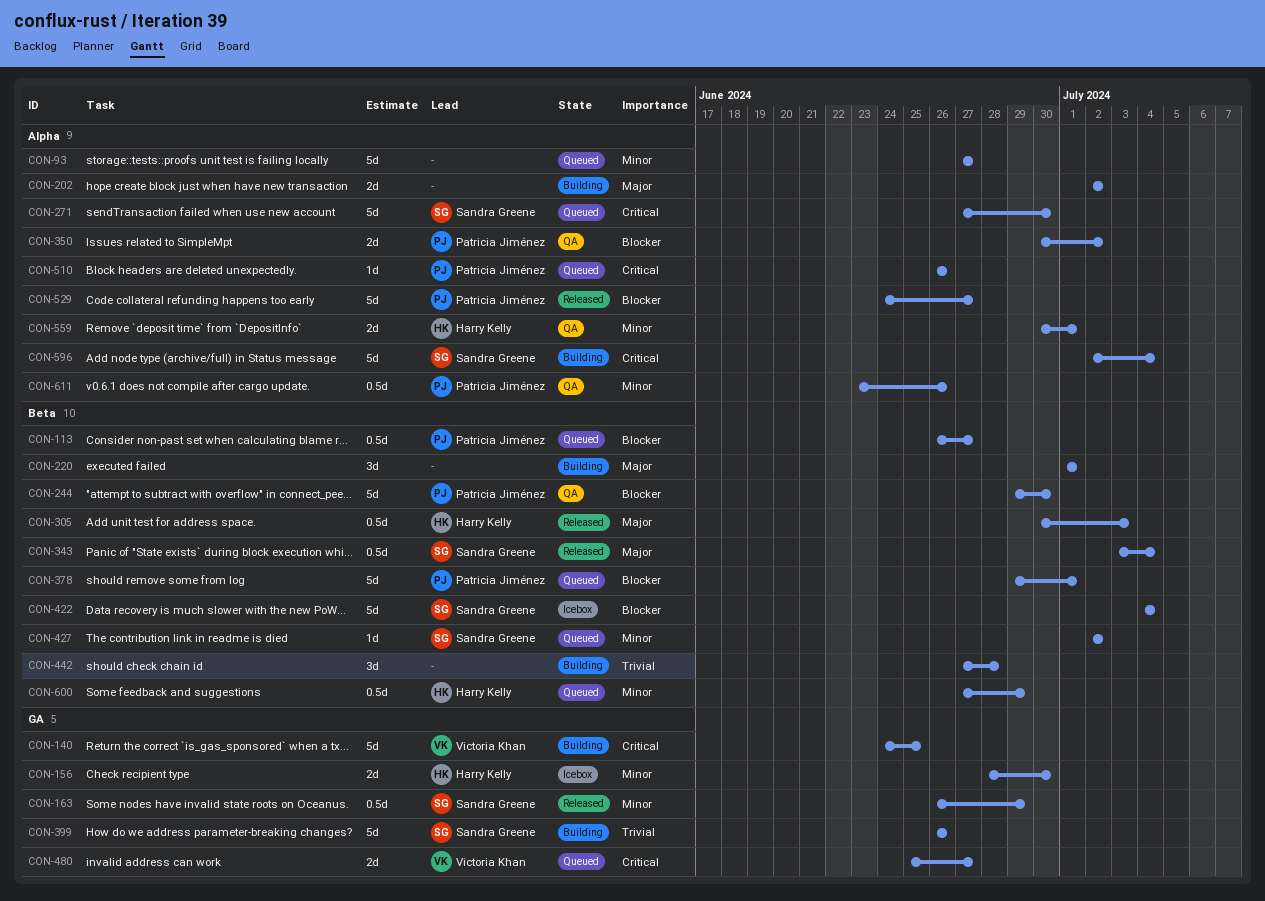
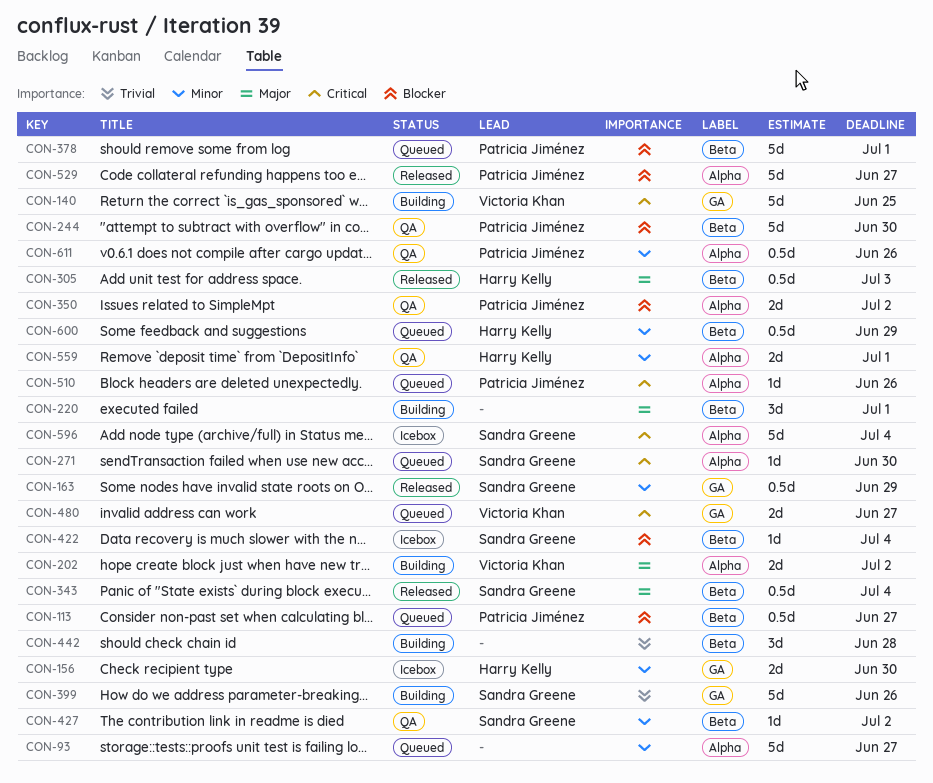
CON-202, owner: none -> Victoria Khan
CON-271, estimate: 5d -> 1d
CON-422, estimate: 5d -> 1d
CON-427, status: Queued -> QA
CON-596, status: Building -> Icebox

